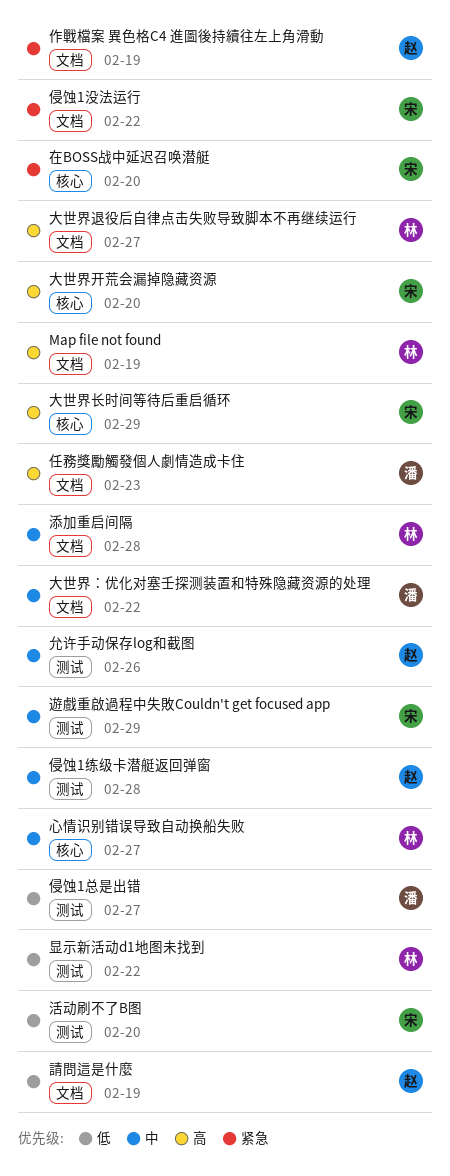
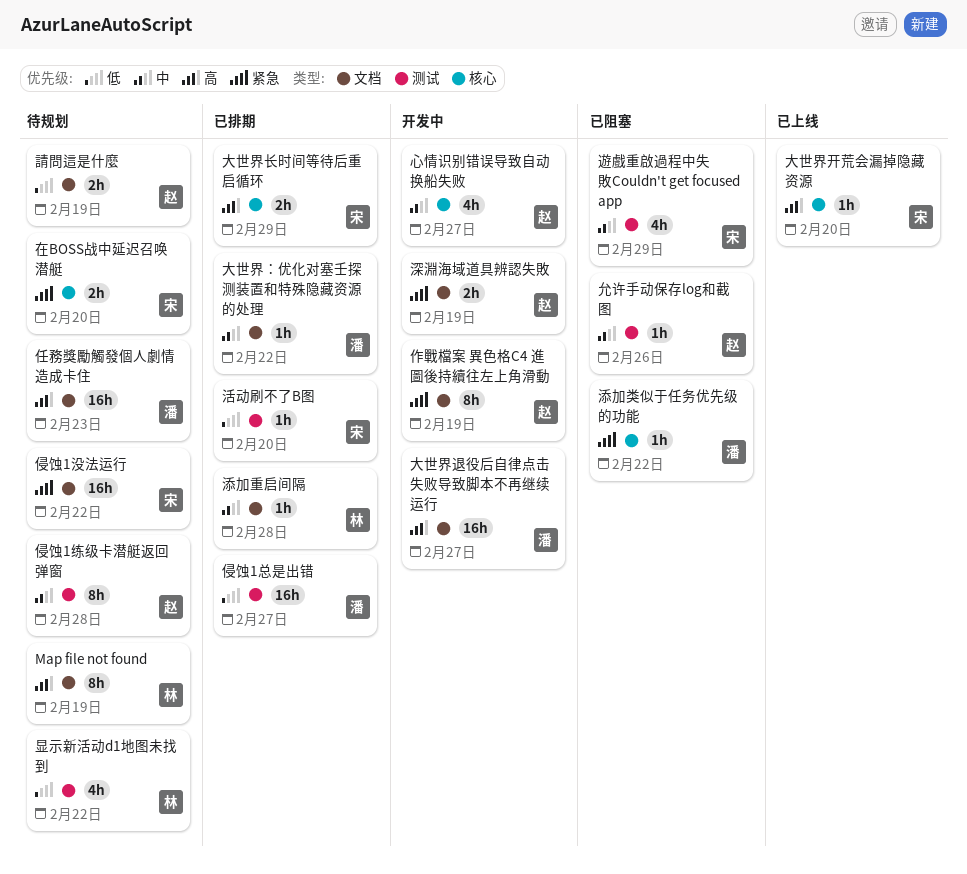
大世界退役后自律点击失败导致脚本不再继续运行, owner: 林 -> 潘
心情识别错误导致自动换船失败, owner: 林 -> 赵
深淵海域道具辨認失敗: none -> present
添加类似于任务优先级的功能: none -> present

